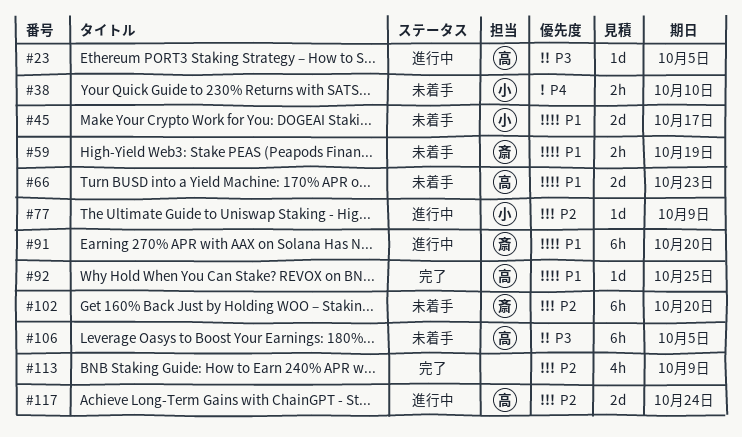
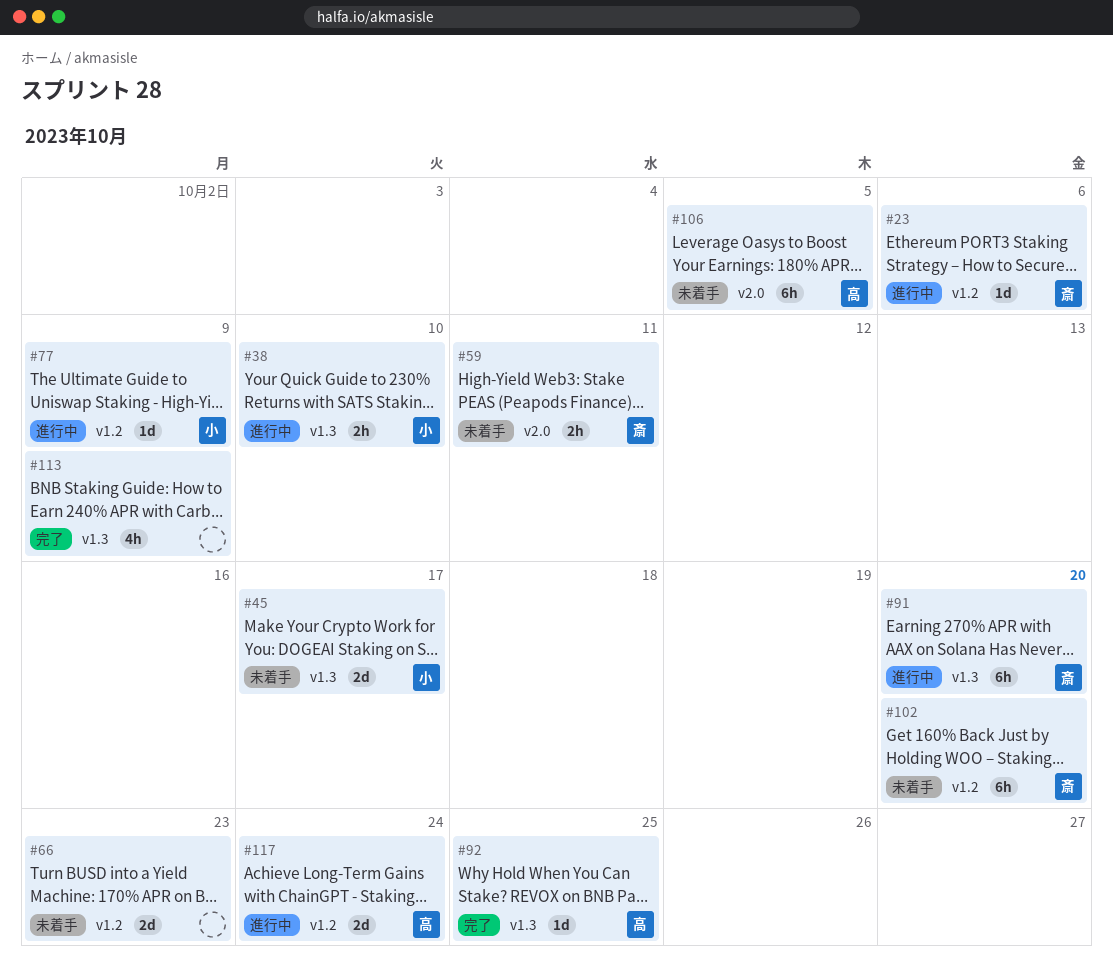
#23, owner: 高 -> 斎
#23, due: Oct 5 -> Oct 6
#38, status: 未着手 -> 進行中
#59, due: Oct 19 -> Oct 11
#66, owner: 高 -> none

